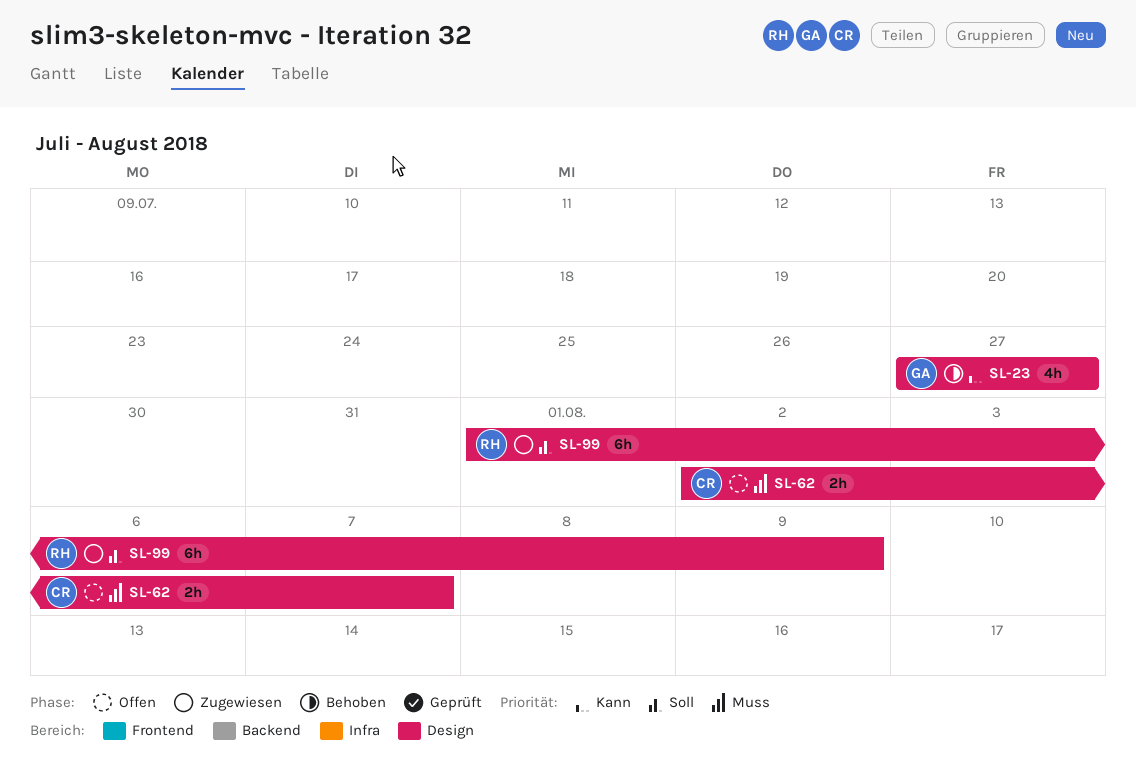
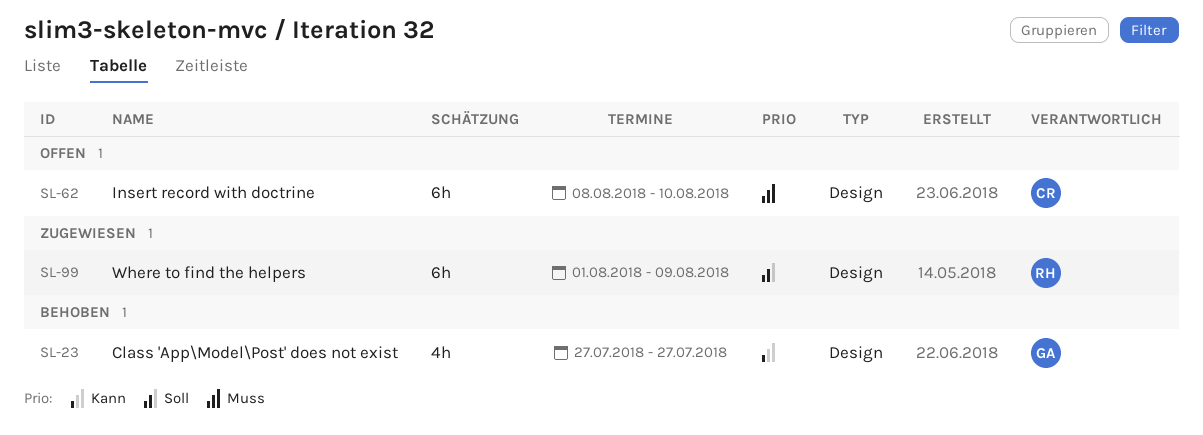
SL-62, estimate: 2h -> 6h
SL-62, start: Aug 2 -> Aug 8
SL-62, due: Aug 7 -> Aug 10

